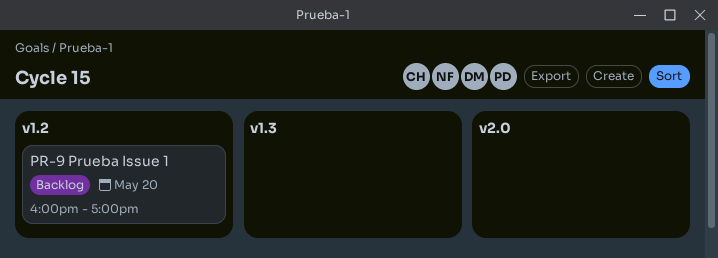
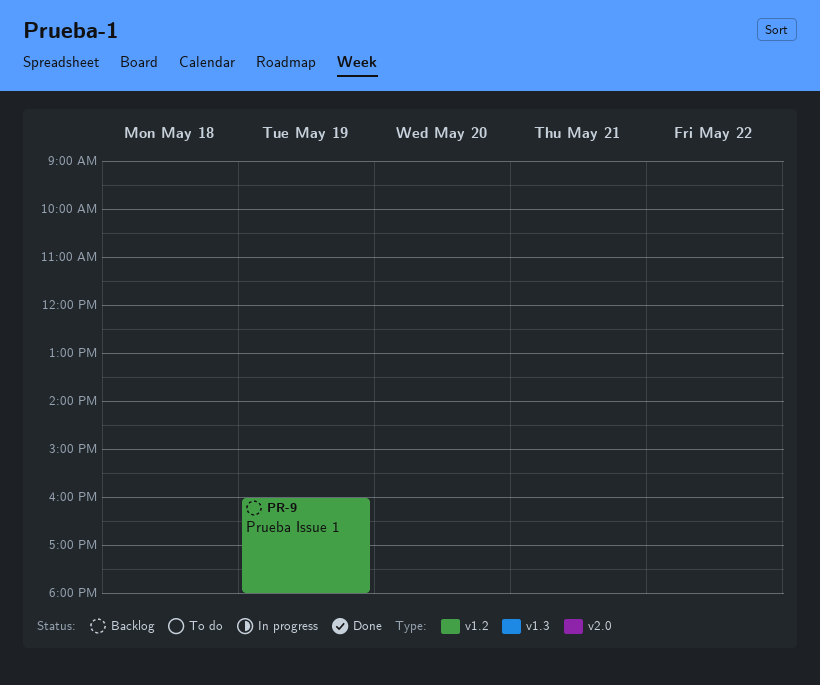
PR-9, day: May 20 -> May 19
PR-9, ends: 17:00 -> 18:00

